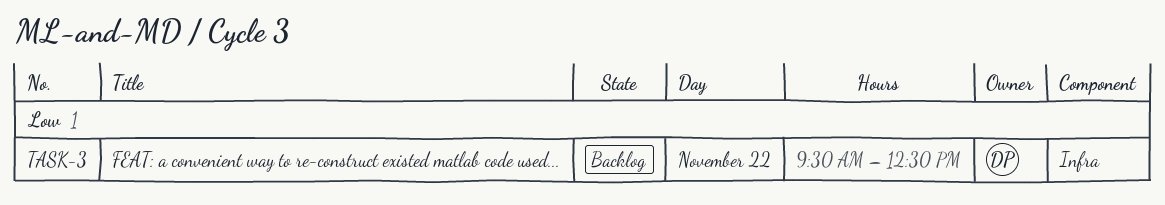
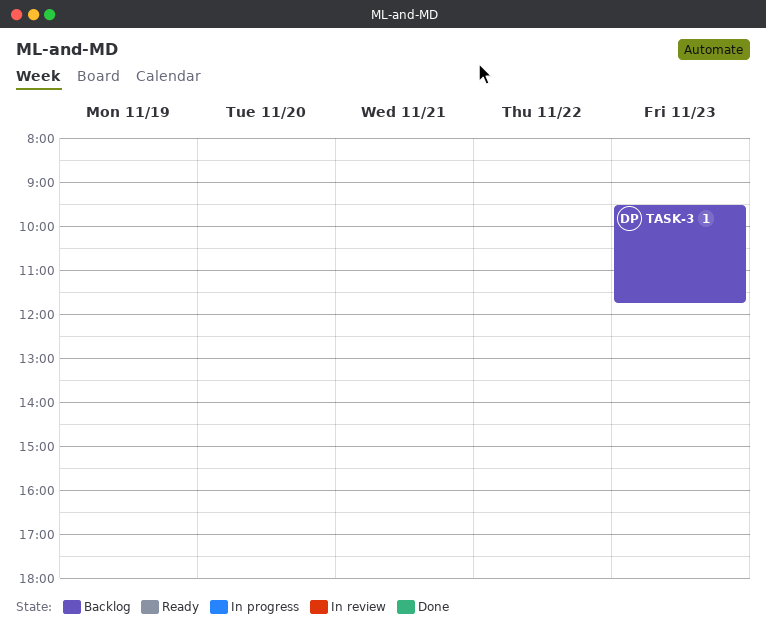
TASK-3, day: Nov 22 -> Nov 23
TASK-3, ends: 12:30 -> 11:45

